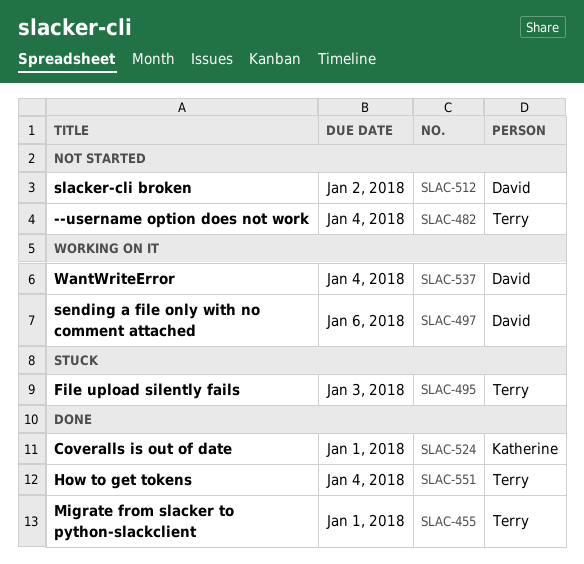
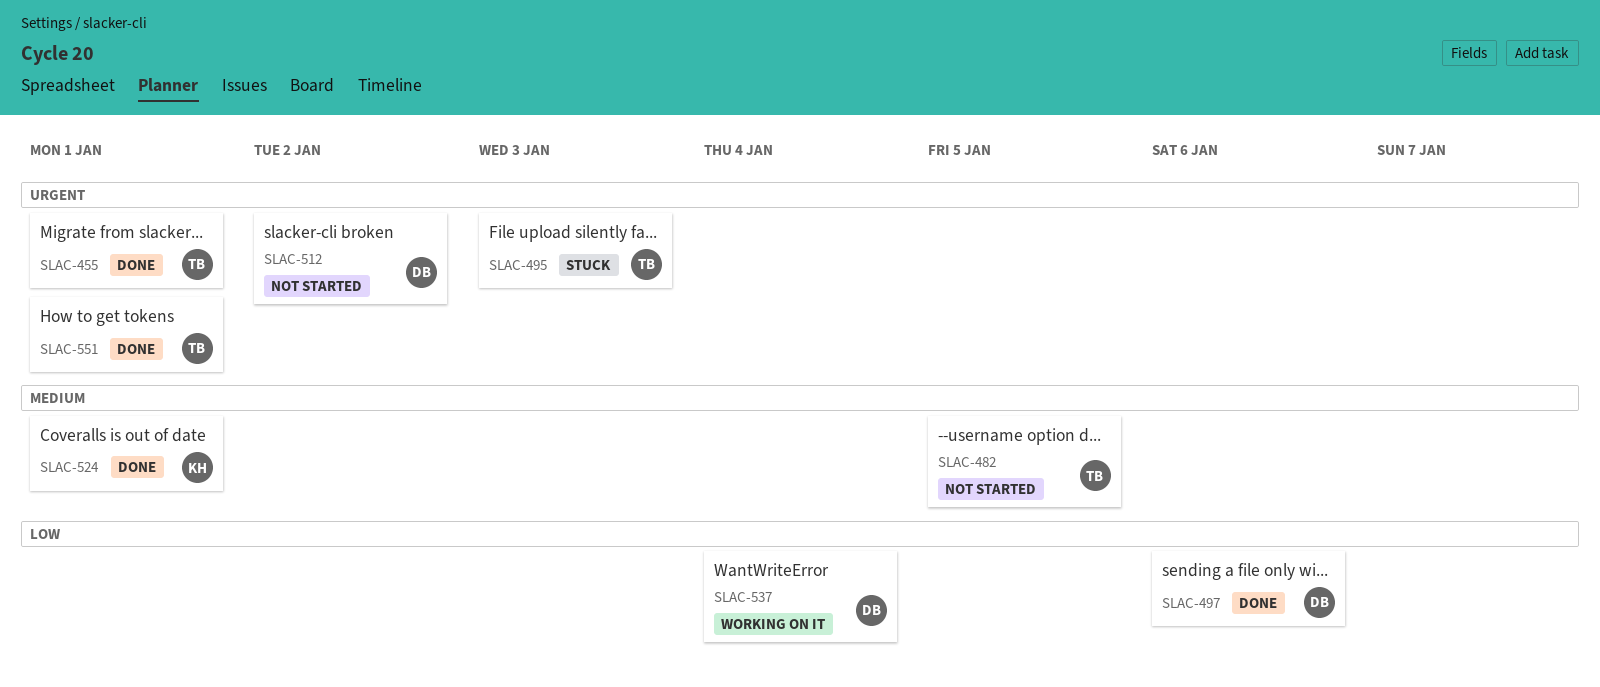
SLAC-482, due: Jan 4 -> Jan 5
SLAC-497, status: Working on it -> Done
SLAC-551, due: Jan 4 -> Jan 1

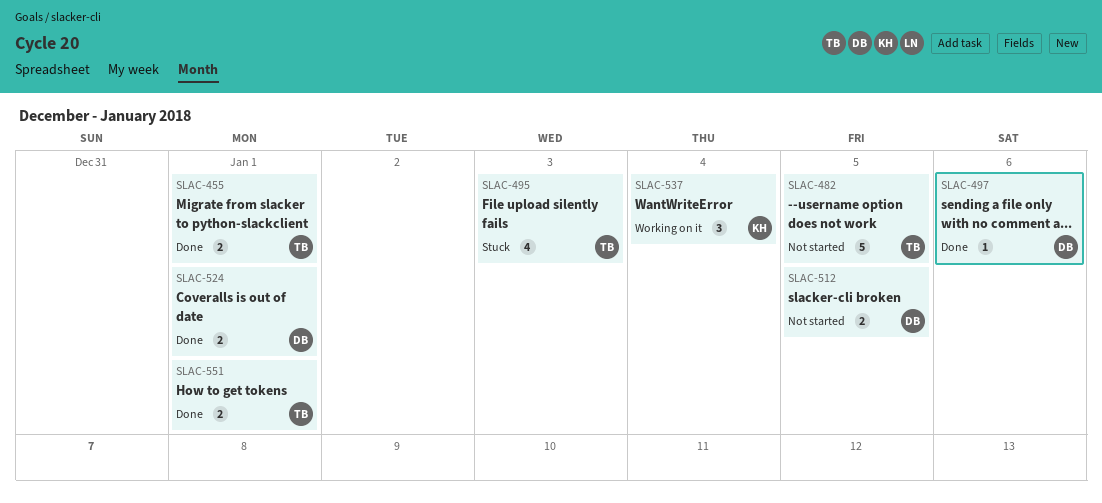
SLAC-512, due: Jan 2 -> Jan 5
SLAC-524, owner: KH -> DB
SLAC-537, owner: DB -> KH

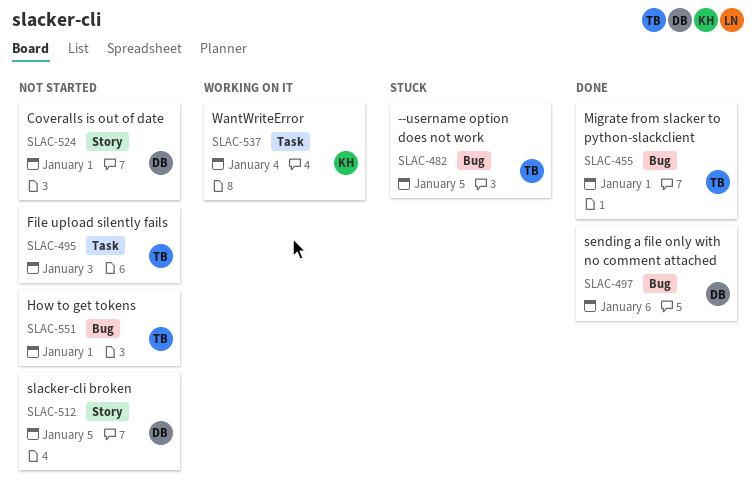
SLAC-482, status: Not started -> Stuck
SLAC-495, status: Stuck -> Not started
SLAC-524, status: Done -> Not started
SLAC-551, status: Done -> Not started

